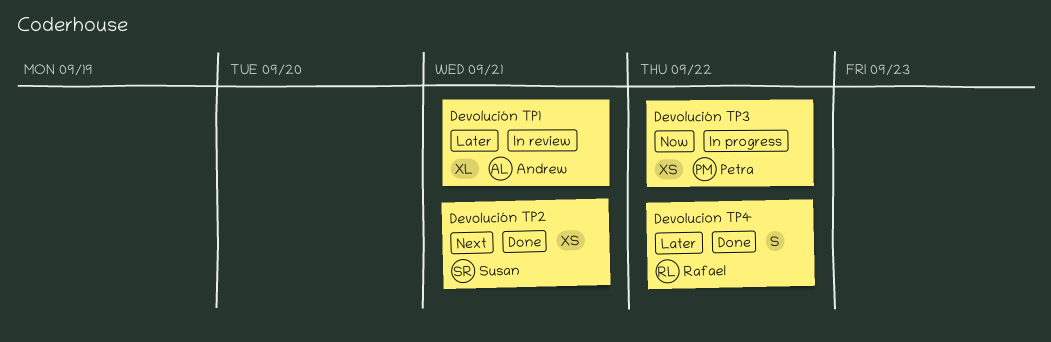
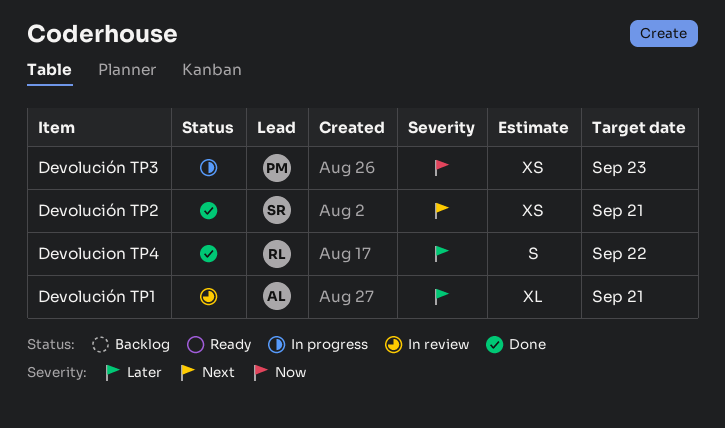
Devolución TP3, due: Sep 22 -> Sep 23

